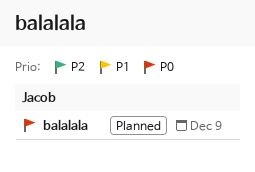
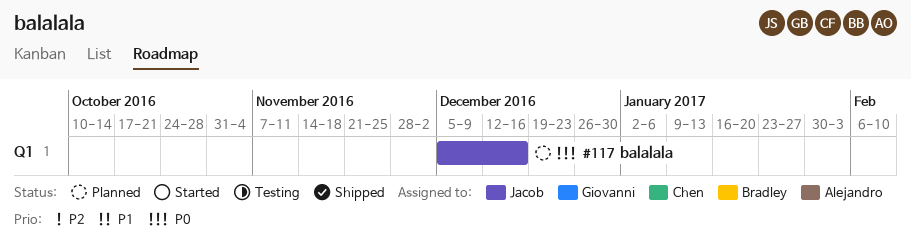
balalala, due: Dec 9 -> Dec 16

